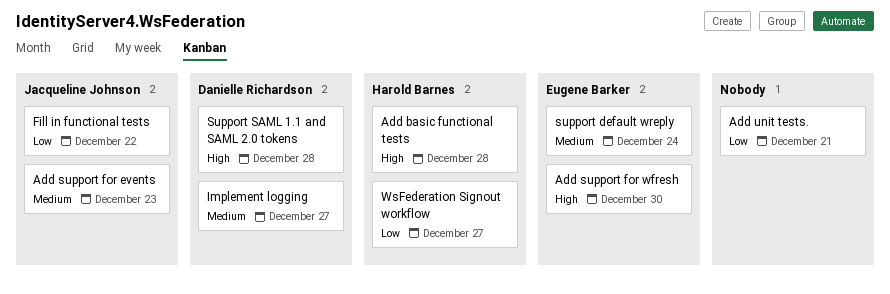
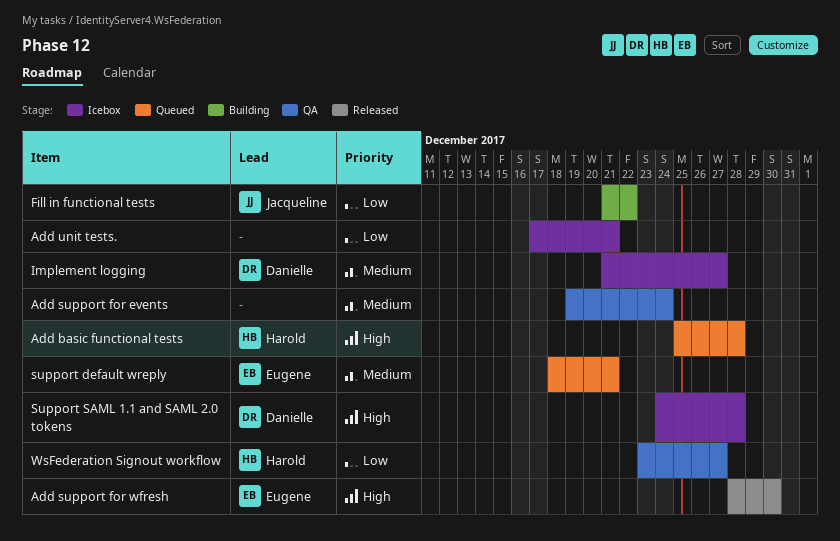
Add support for events, owner: Jacqueline Johnson -> none
Add support for events, due: Dec 23 -> Dec 24
support default wreply, due: Dec 24 -> Dec 21

